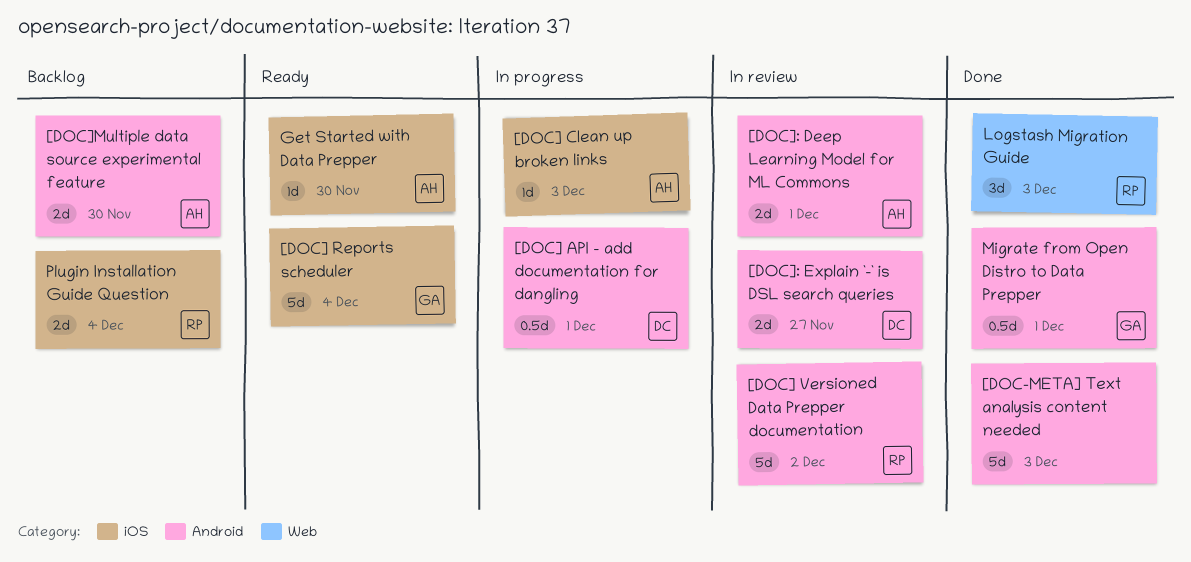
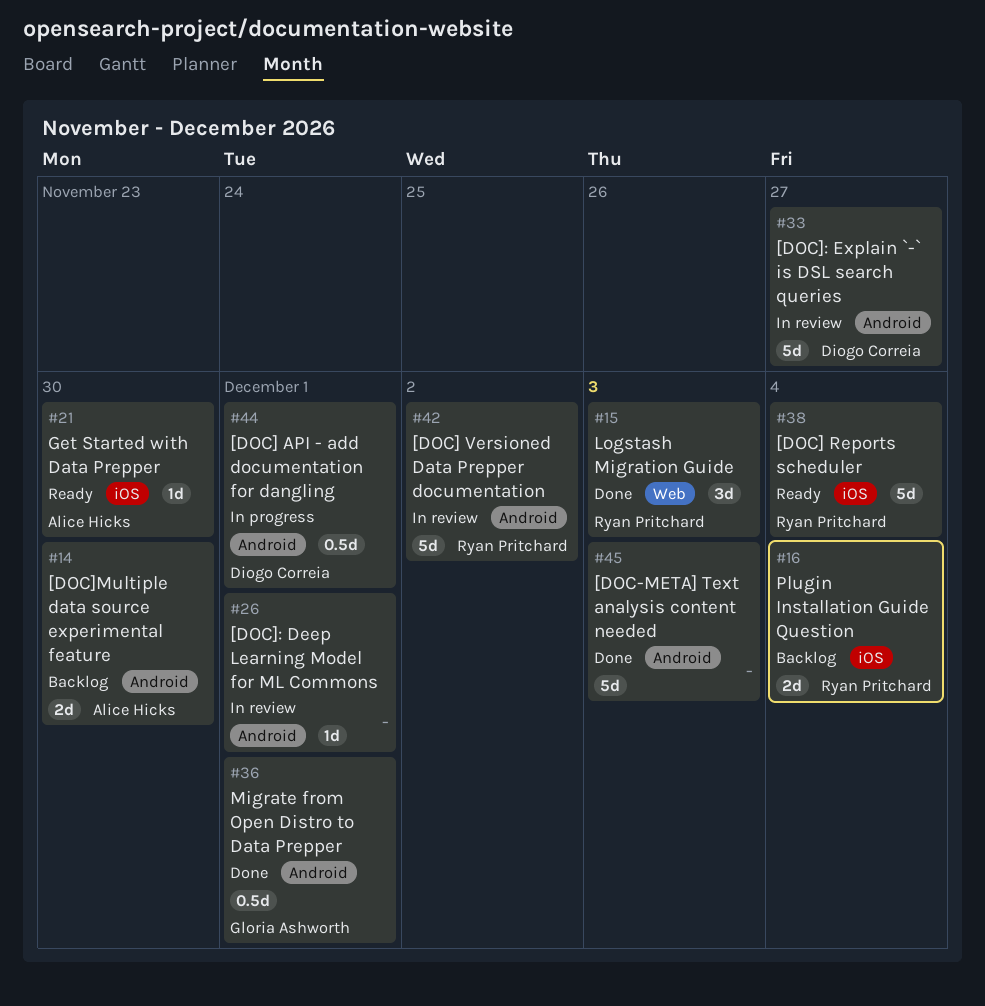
[DOC] Clean up broken links: present -> none
[DOC] Reports scheduler, owner: Gloria Ashworth -> Ryan Pritchard
[DOC]: Deep Learning Model for ML Commons, owner: Alice Hicks -> none
[DOC]: Deep Learning Model for ML Commons, estimate: 2d -> 1d
[DOC]: Explain `-` is DSL search queries, estimate: 2d -> 5d

